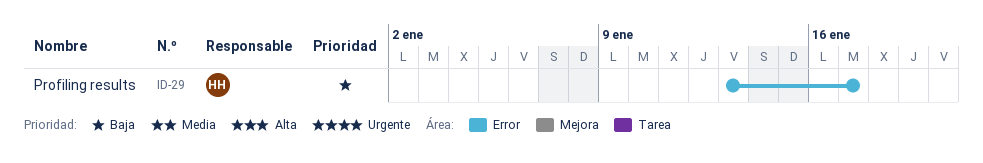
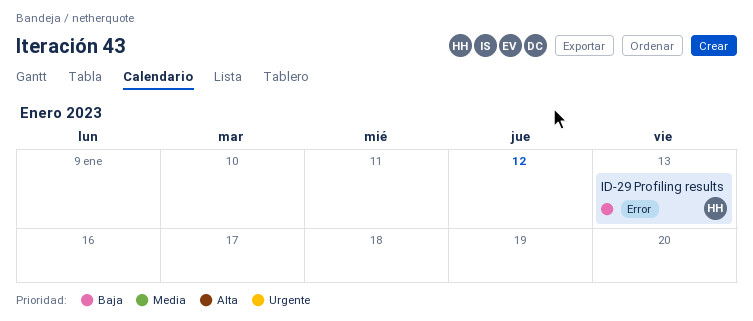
ID-29, due: Jan 17 -> Jan 13

